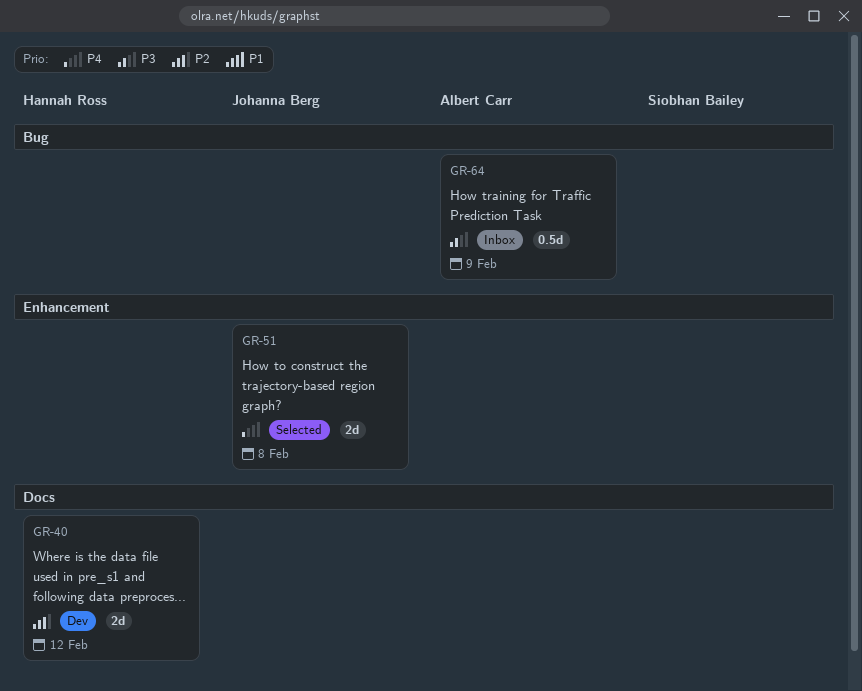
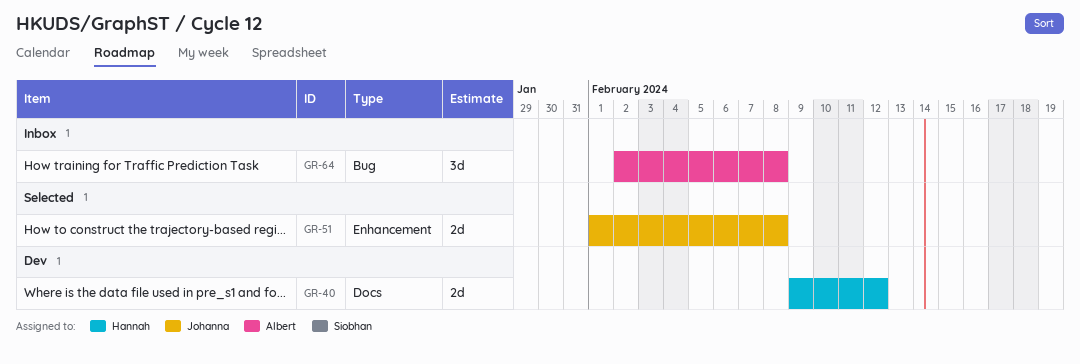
GR-64, estimate: 0.5d -> 3d
GR-64, due: Feb 9 -> Feb 8

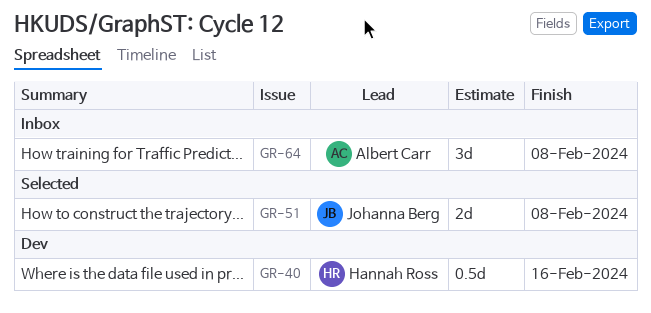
GR-40, estimate: 2d -> 0.5d
GR-40, due: Feb 12 -> Feb 16

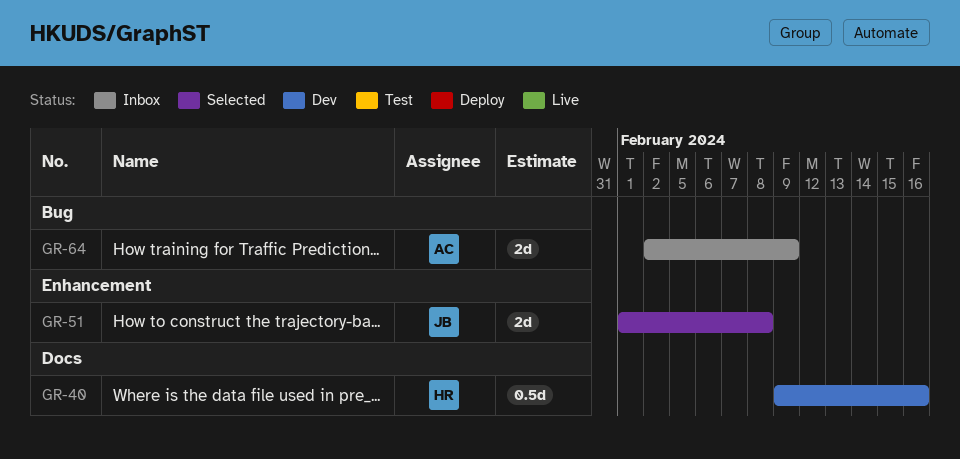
GR-64, estimate: 3d -> 2d
GR-64, due: Feb 8 -> Feb 9

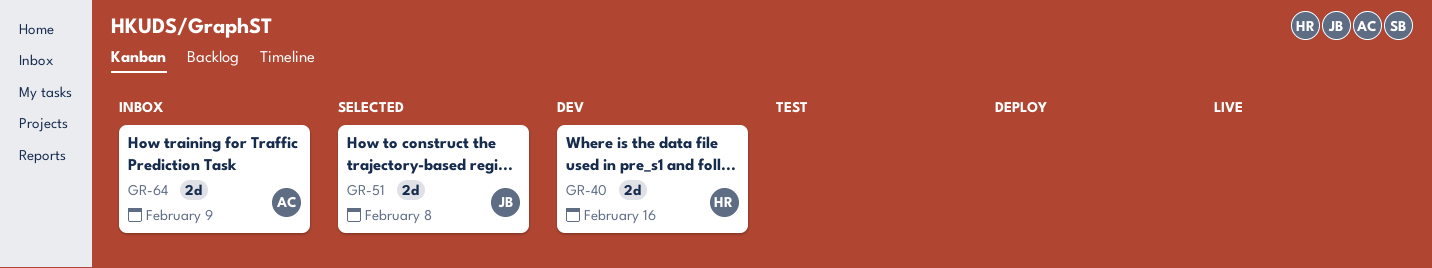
GR-40, estimate: 0.5d -> 2d

